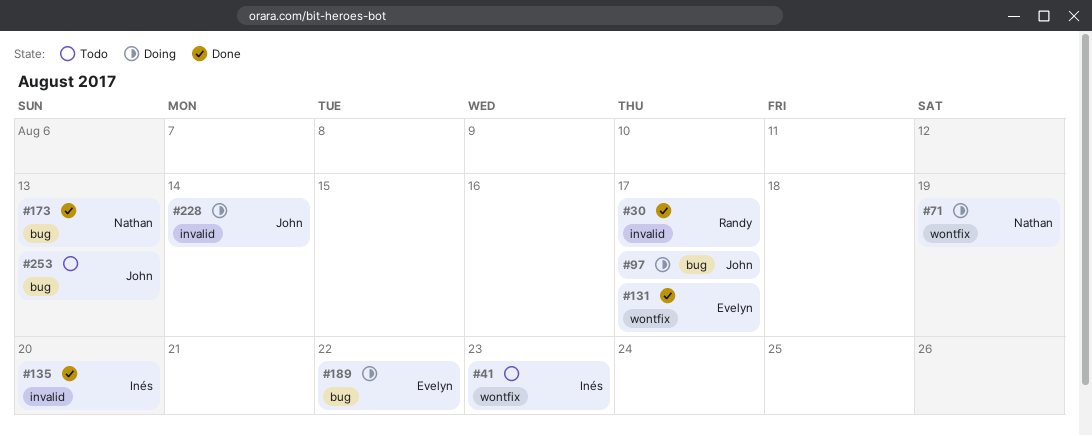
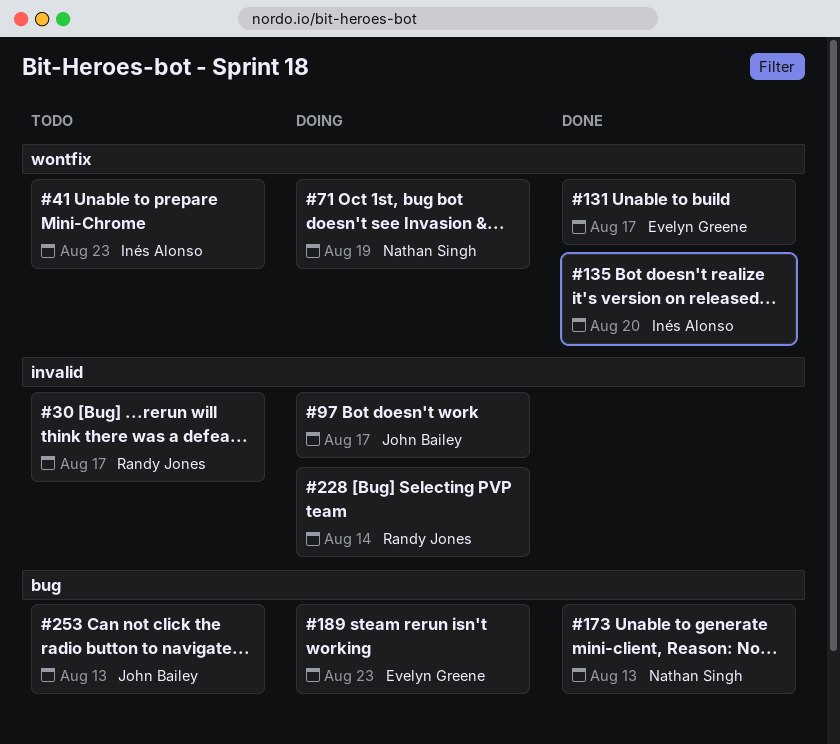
#30, status: Done -> Todo
#97, label: bug -> invalid
#135, label: invalid -> wontfix
#189, due: Aug 22 -> Aug 23
#228, owner: John Bailey -> Randy Jones

